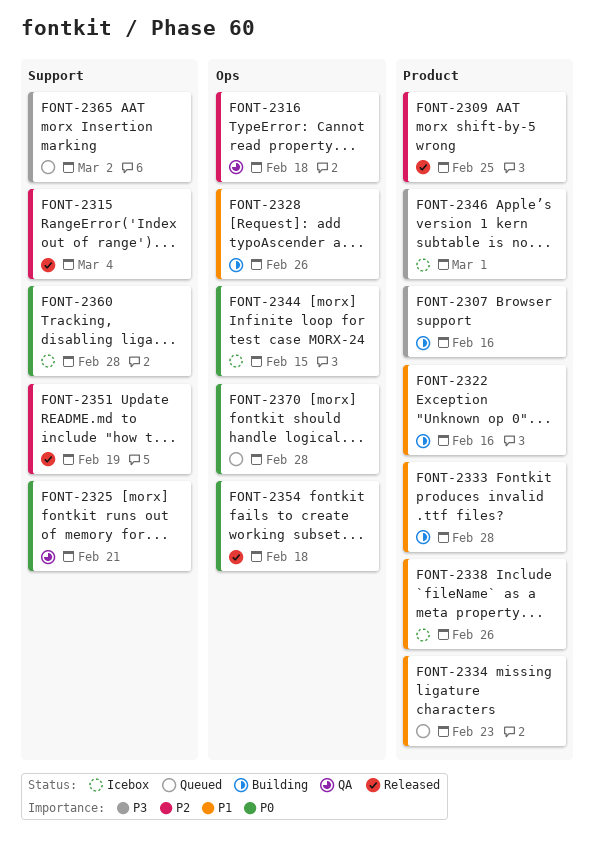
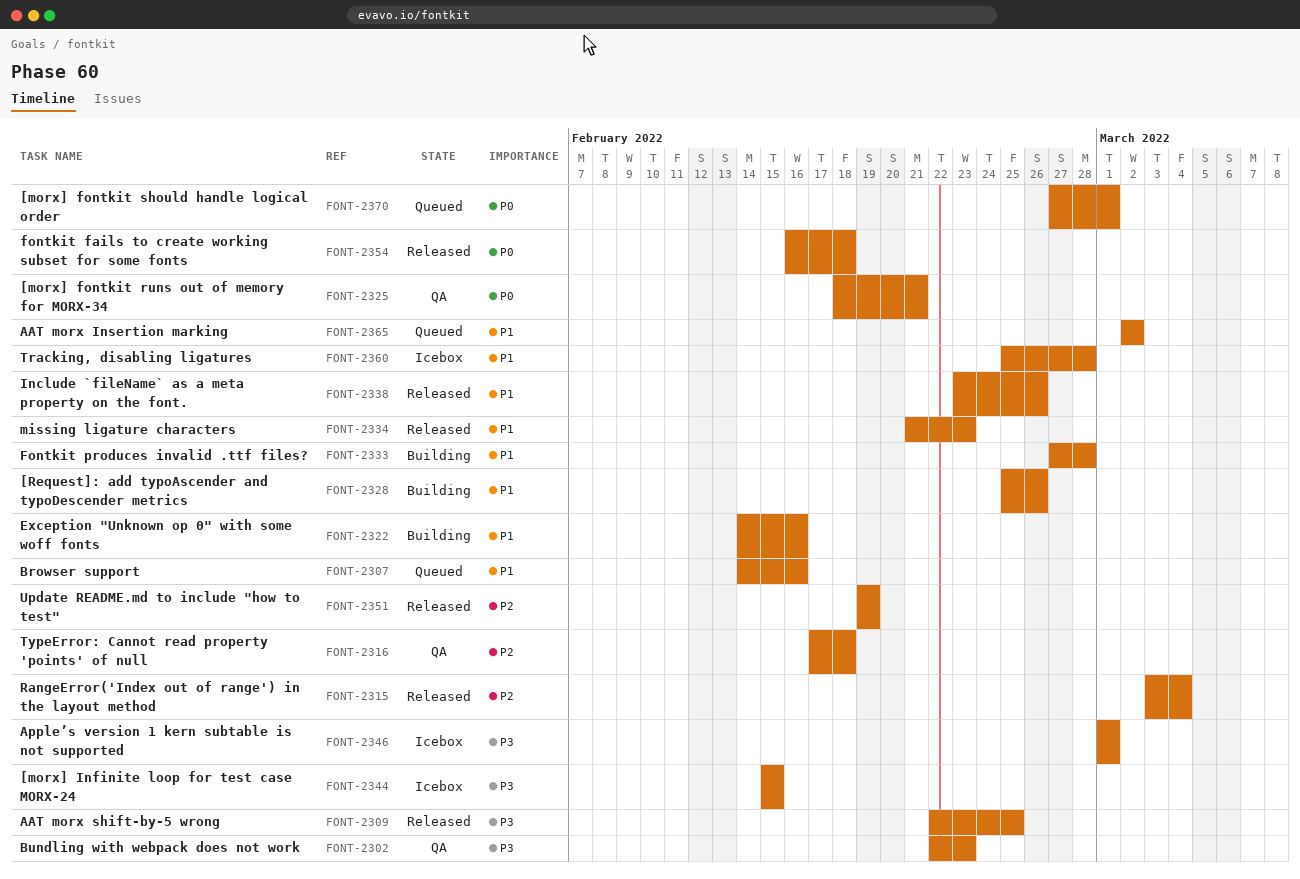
FONT-2302: none -> present
FONT-2307, status: Building -> Queued
FONT-2307, priority: P3 -> P1
FONT-2309, priority: P2 -> P3
FONT-2334, status: Queued -> Released
FONT-2338, status: Icebox -> Released
FONT-2344, priority: P0 -> P3
FONT-2360, priority: P0 -> P1
FONT-2365, priority: P3 -> P1
FONT-2370, due: Feb 28 -> Mar 1

